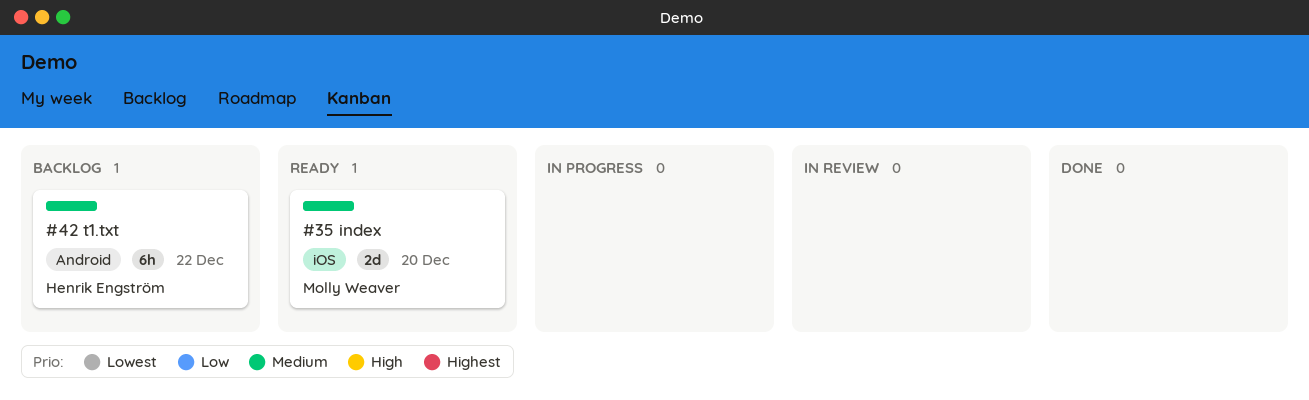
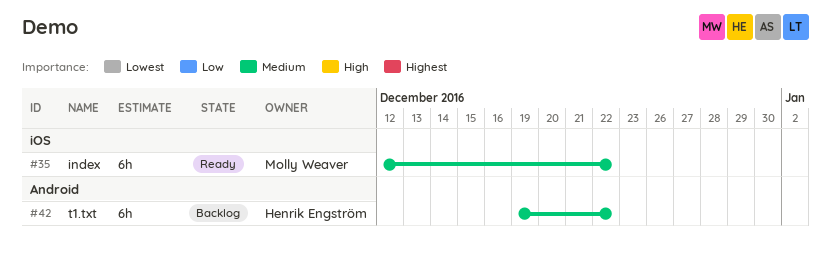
#35, estimate: 2d -> 6h
#35, due: Dec 20 -> Dec 22

